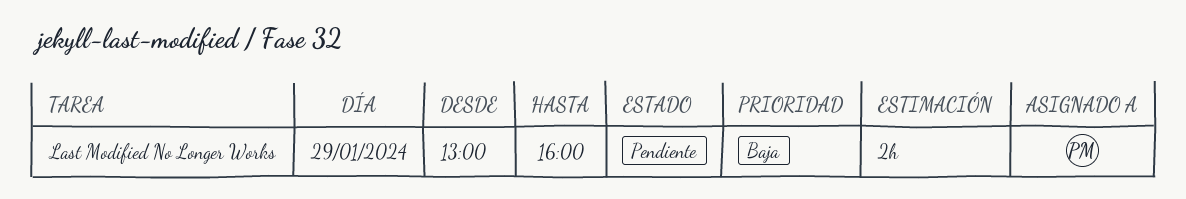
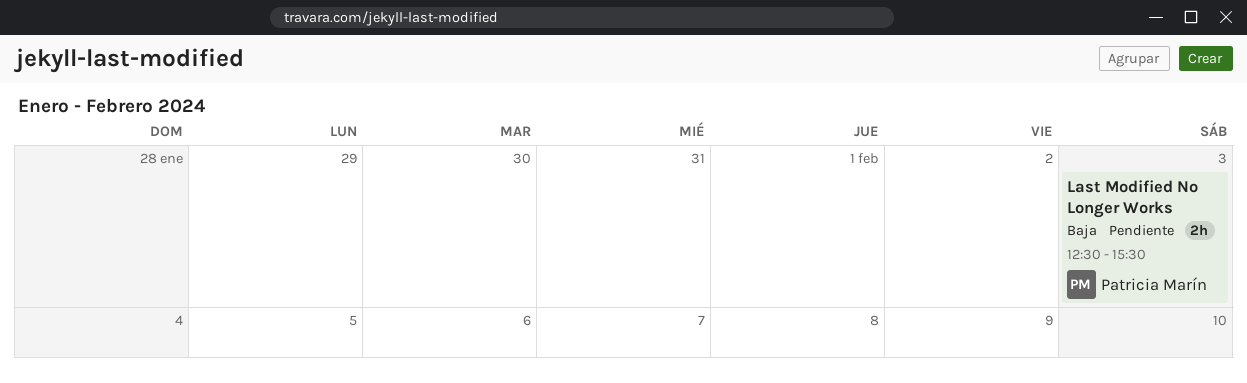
Last Modified No Longer Works, day: Jan 29 -> Feb 3
Last Modified No Longer Works, begins: 13:00 -> 12:30
Last Modified No Longer Works, ends: 16:00 -> 15:30

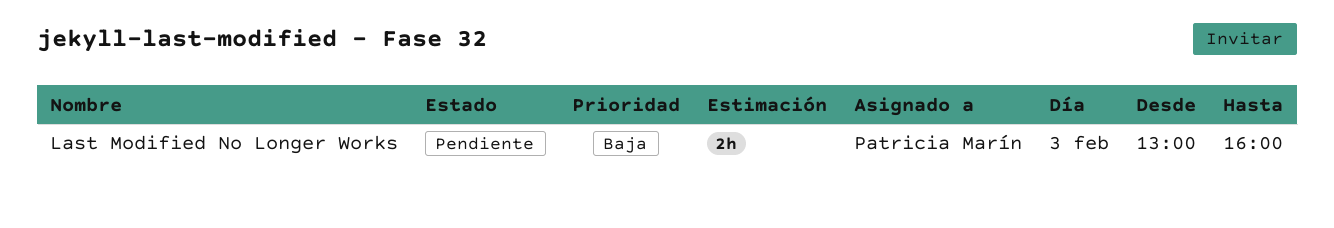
Last Modified No Longer Works, begins: 12:30 -> 13:00
Last Modified No Longer Works, ends: 15:30 -> 16:00

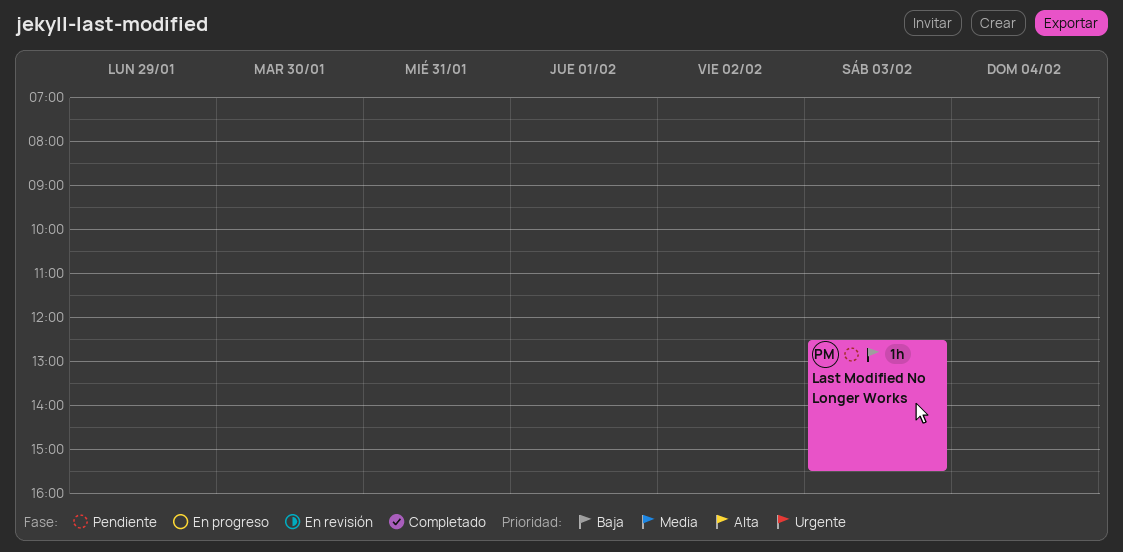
Last Modified No Longer Works, estimate: 2h -> 1h
Last Modified No Longer Works, begins: 13:00 -> 12:30
Last Modified No Longer Works, ends: 16:00 -> 15:30

